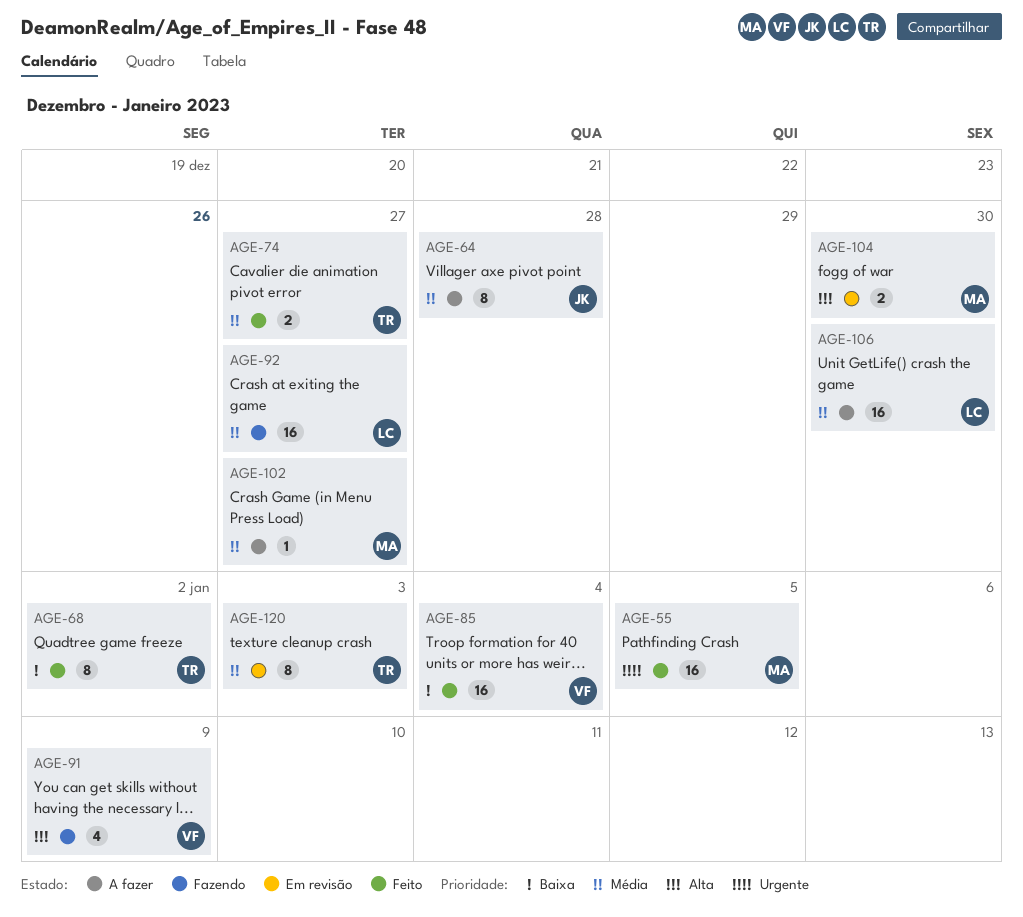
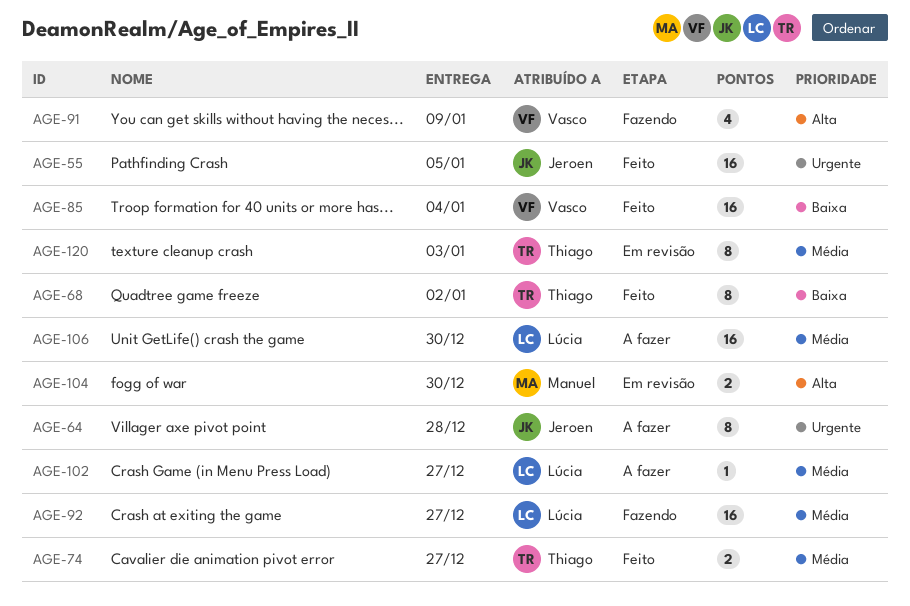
AGE-55, owner: Manuel -> Jeroen
AGE-64, priority: Média -> Urgente
AGE-102, owner: Manuel -> Lúcia

